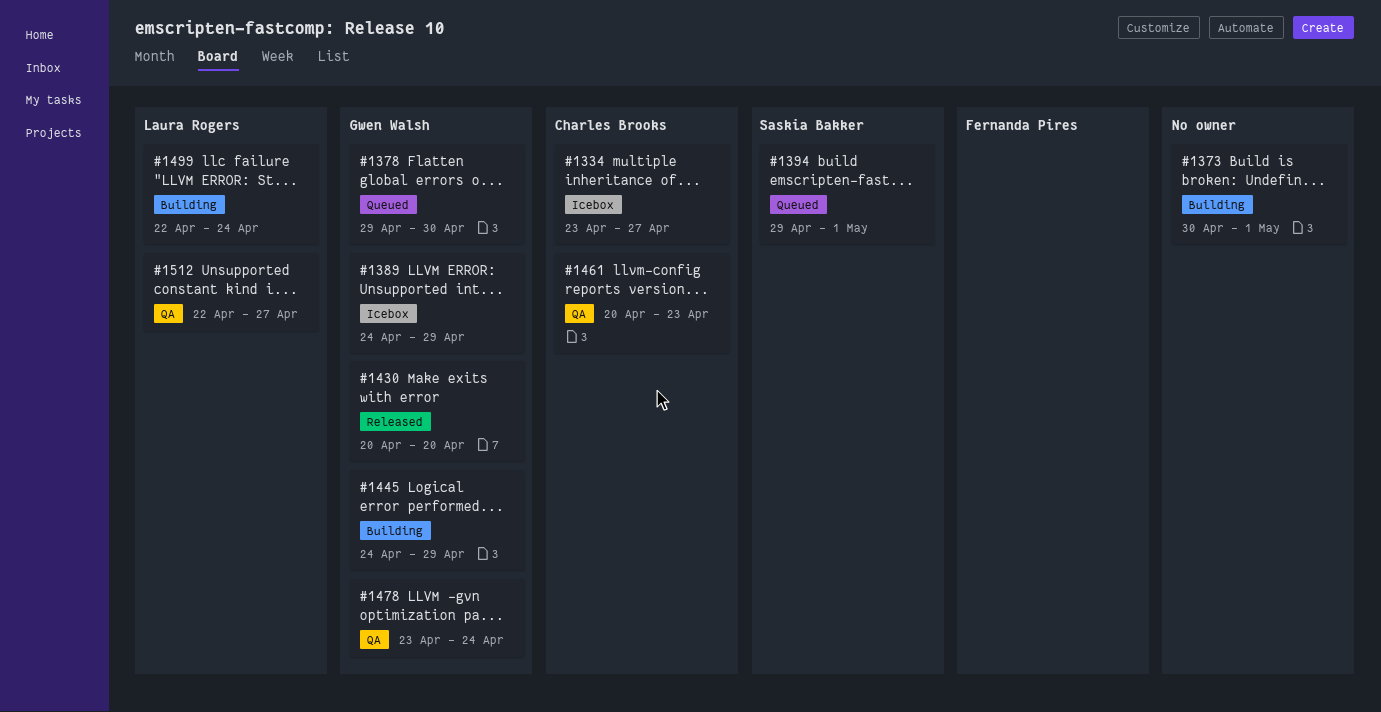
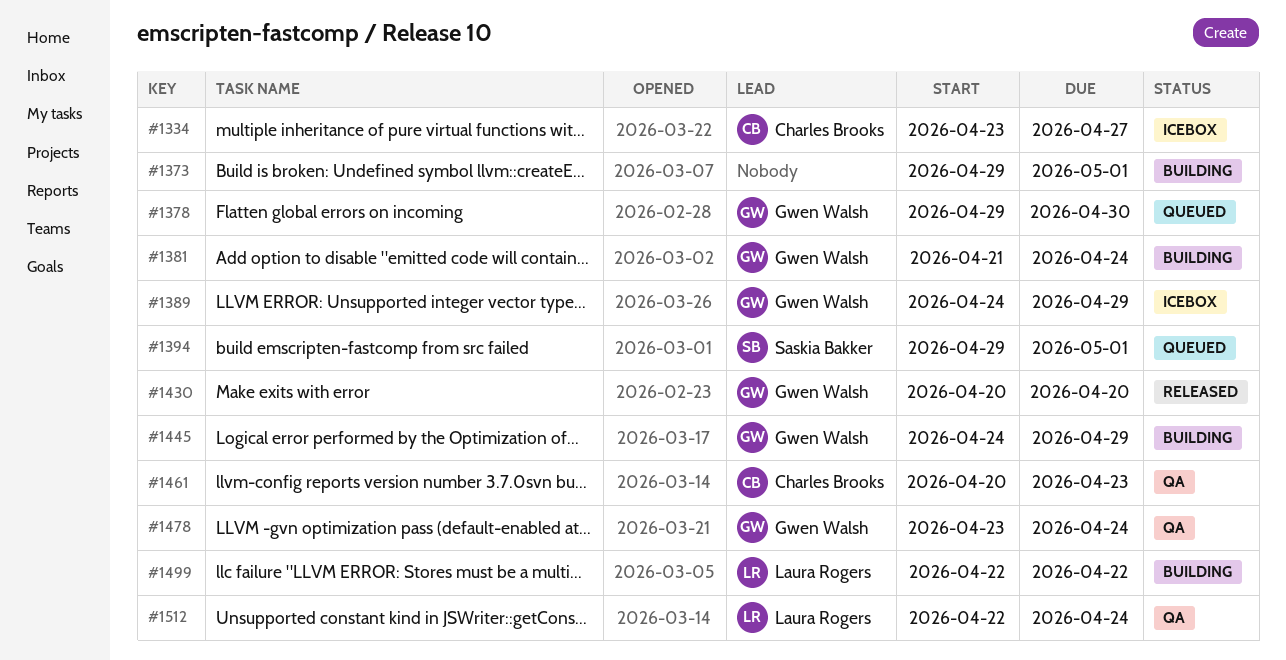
#1373, start: Apr 30 -> Apr 29
#1381: none -> present
#1499, due: Apr 24 -> Apr 22
#1512, due: Apr 27 -> Apr 24

